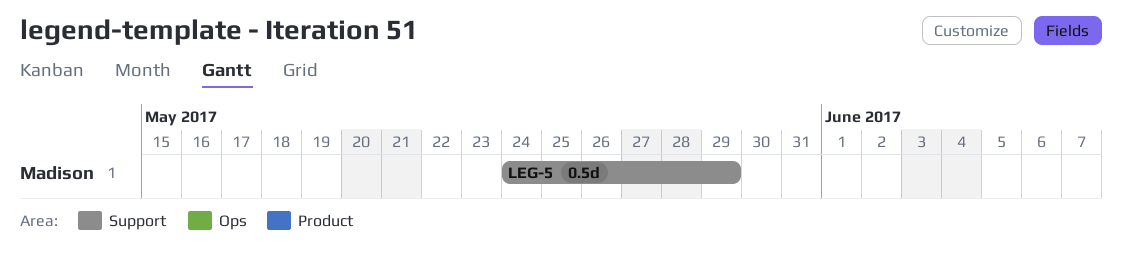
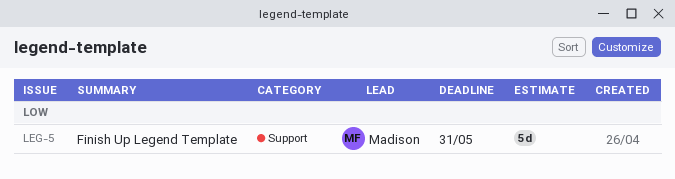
LEG-5, estimate: 0.5d -> 5d
LEG-5, due: May 29 -> May 31

